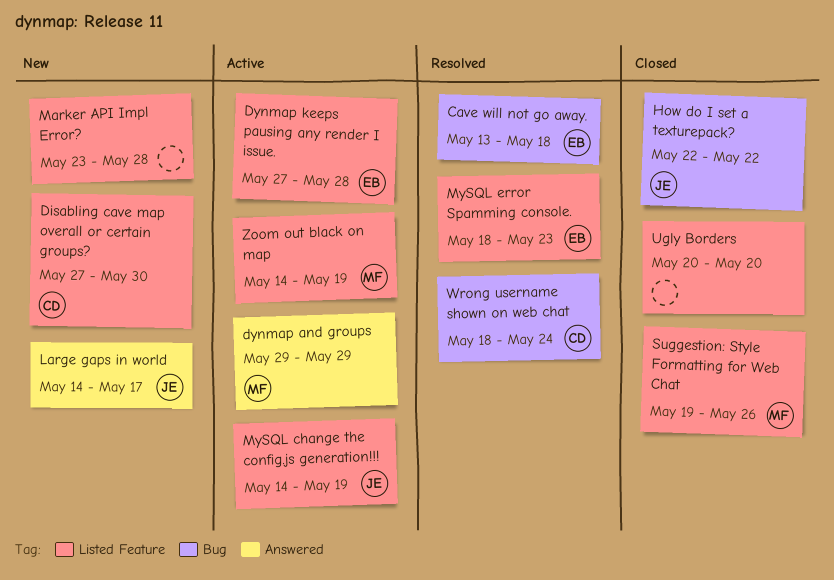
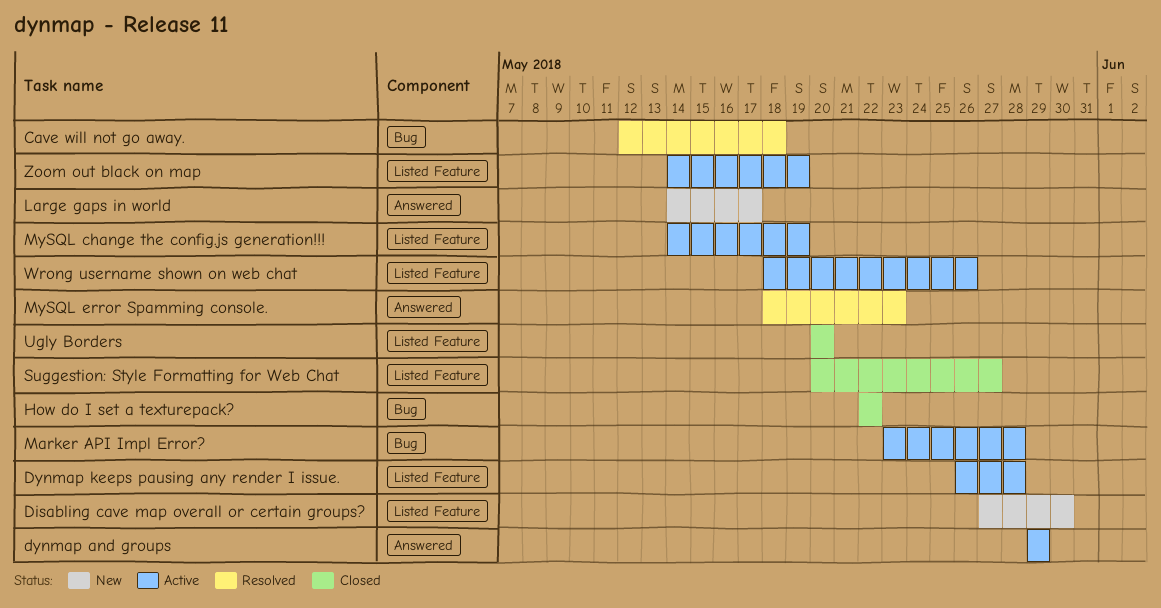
Cave will not go away., start: May 13 -> May 12
Dynmap keeps pausing any render I issue., start: May 27 -> May 26
Marker API Impl Error?, status: New -> Active
Marker API Impl Error?, label: Listed Feature -> Bug
MySQL error Spamming console., label: Listed Feature -> Answered
Suggestion: Style Formatting for Web Chat, start: May 19 -> May 20
Suggestion: Style Formatting for Web Chat, due: May 26 -> May 27
Wrong username shown on web chat, status: Resolved -> Active
Wrong username shown on web chat, label: Bug -> Listed Feature
Wrong username shown on web chat, due: May 24 -> May 26

